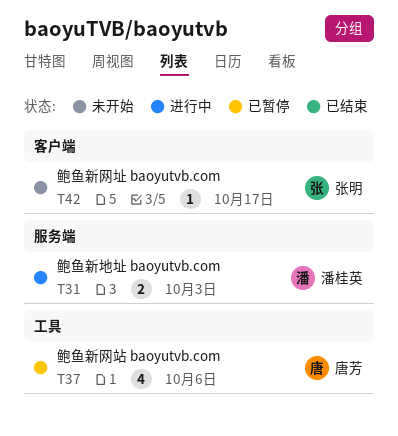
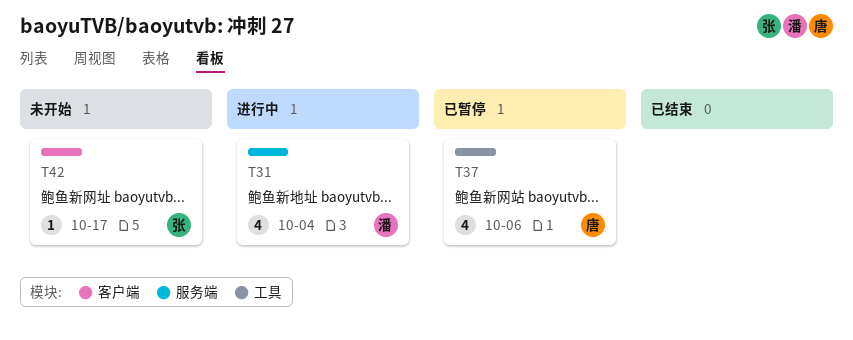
T31, estimate: 2 -> 4
T31, due: Oct 3 -> Oct 4

